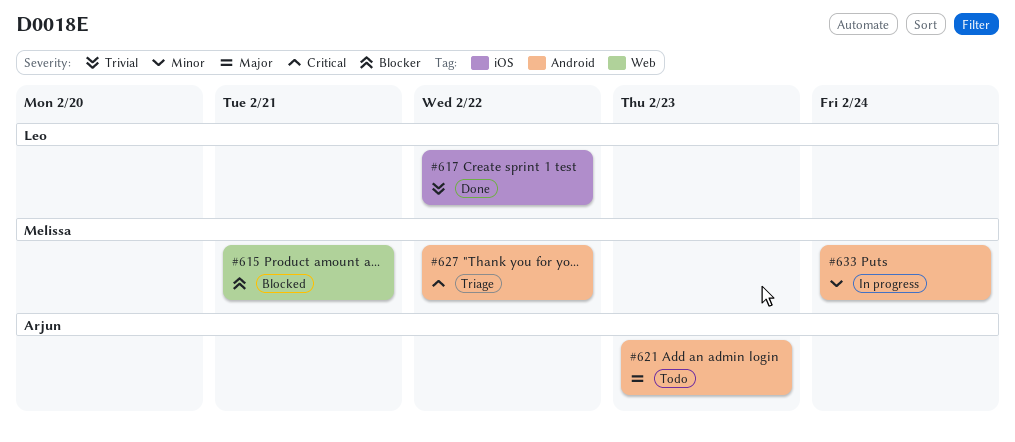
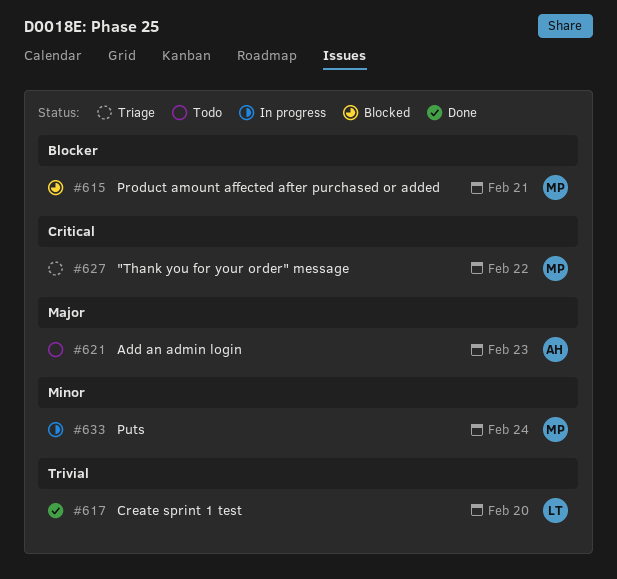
#617, due: Feb 22 -> Feb 20

